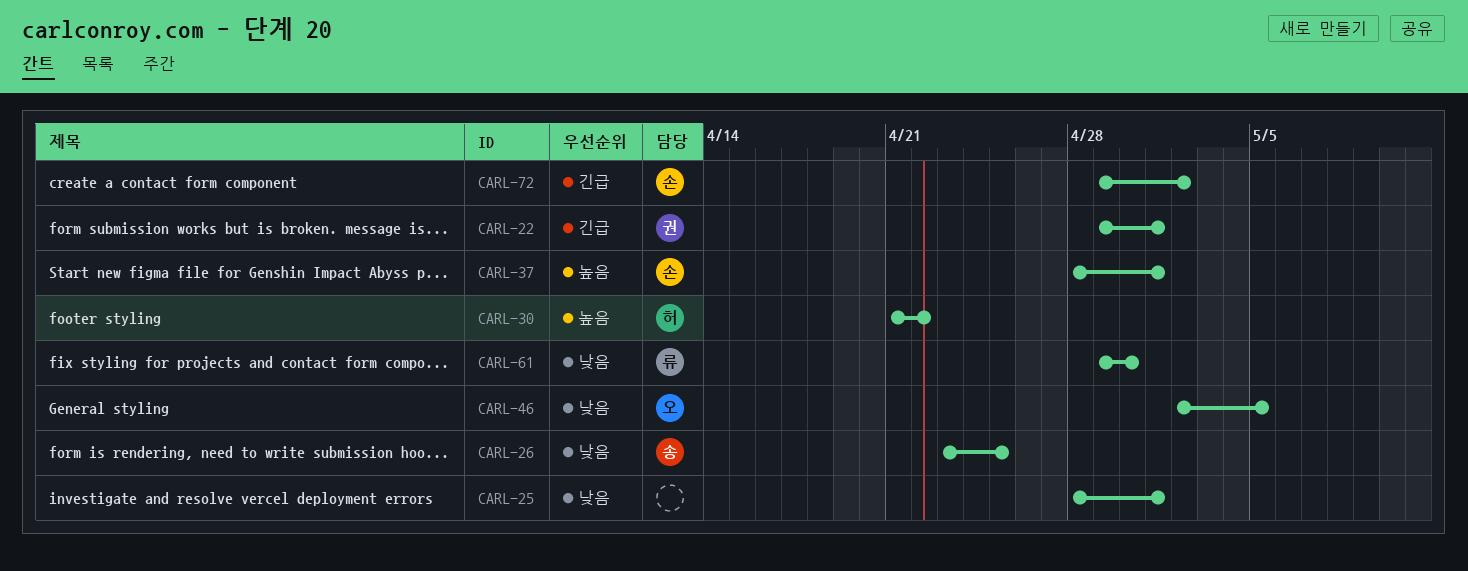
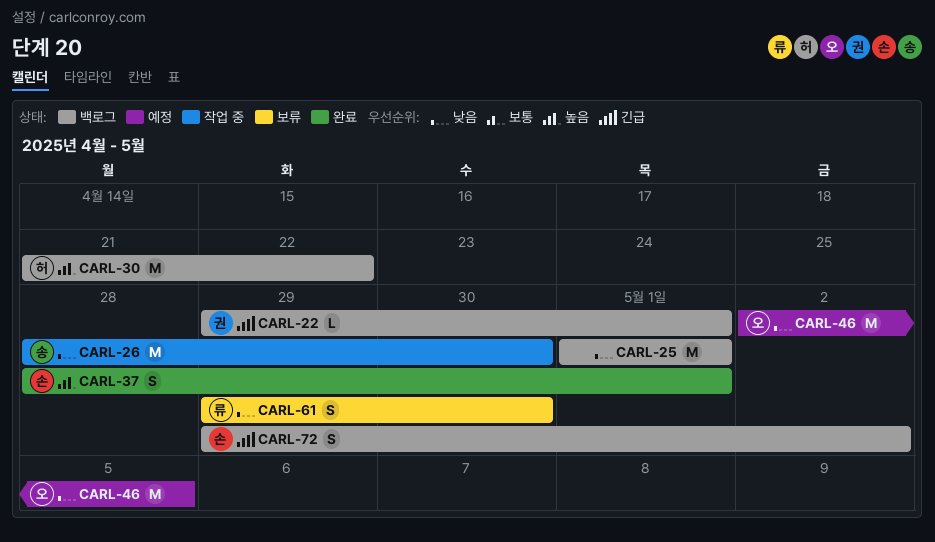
CARL-25, start: Apr 28 -> May 1
CARL-26, start: Apr 23 -> Apr 28
CARL-26, due: Apr 25 -> Apr 30

